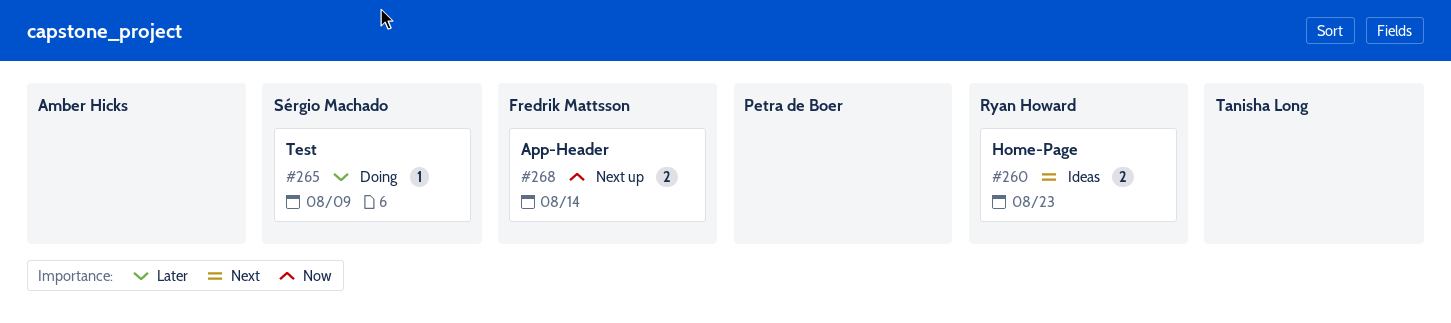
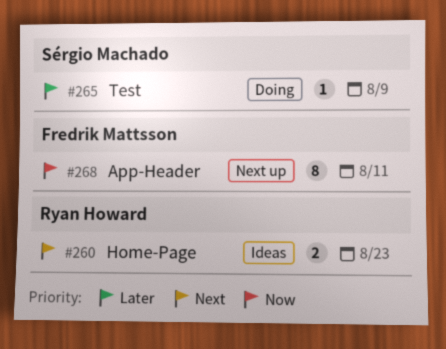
#268, estimate: 2 -> 8
#268, due: Aug 14 -> Aug 11

